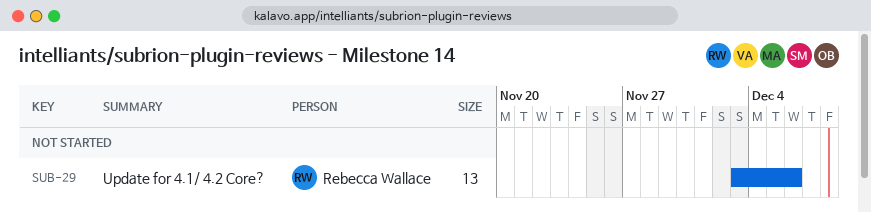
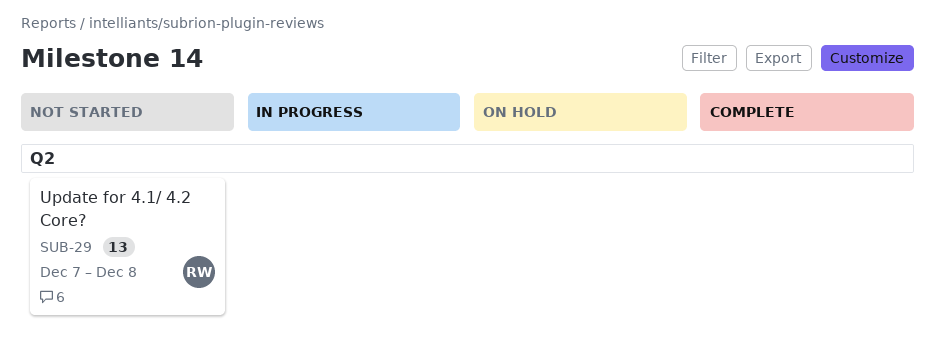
SUB-29, start: Dec 3 -> Dec 7
SUB-29, due: Dec 6 -> Dec 8

